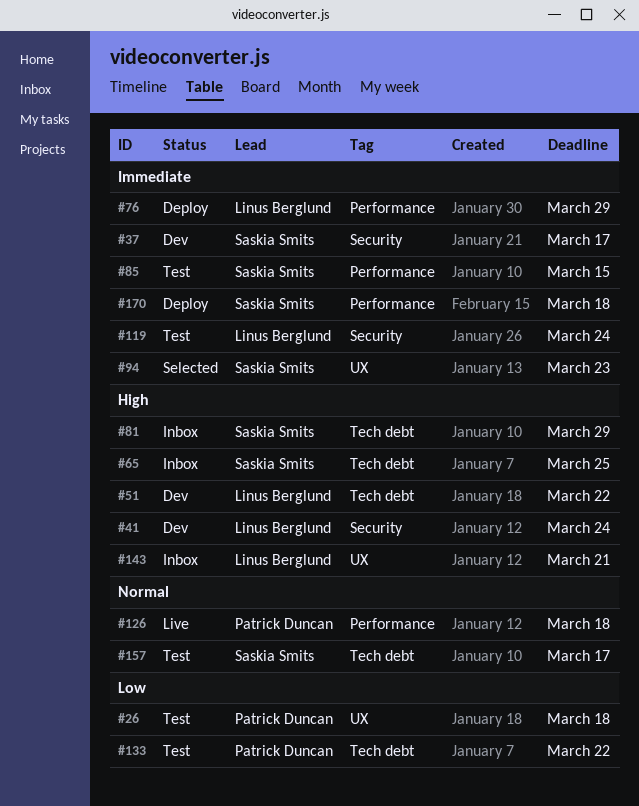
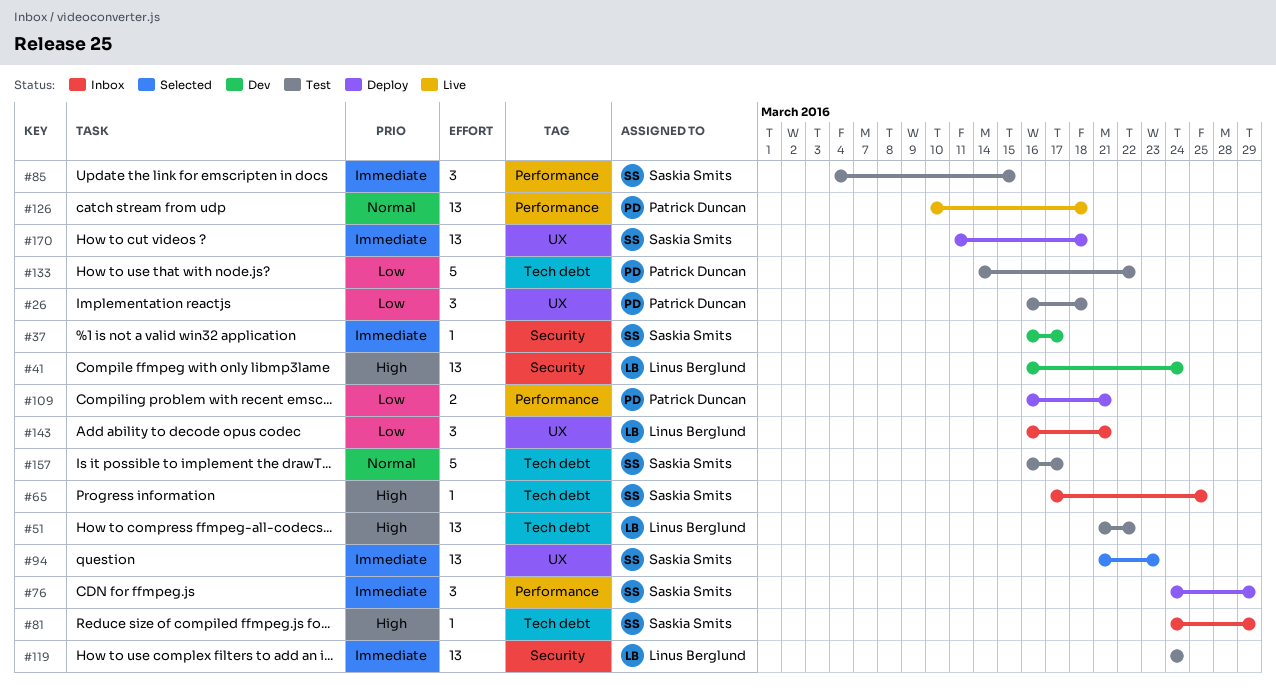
#51, status: Dev -> Test
#76, owner: Linus Berglund -> Saskia Smits
#109: none -> present
#143, priority: High -> Low
#170, label: Performance -> UX

